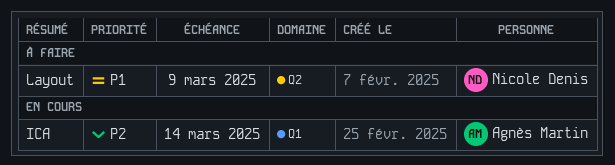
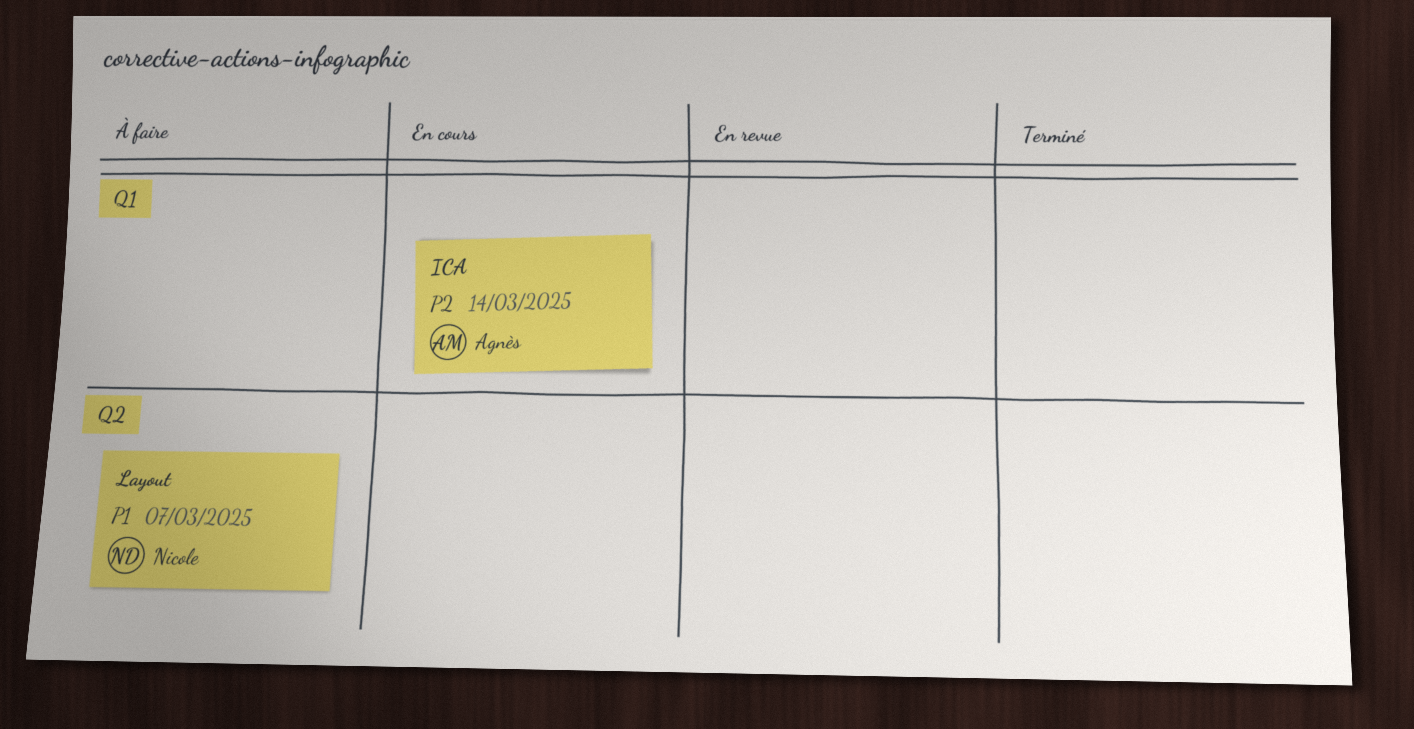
Layout, due: Mar 9 -> Mar 7

